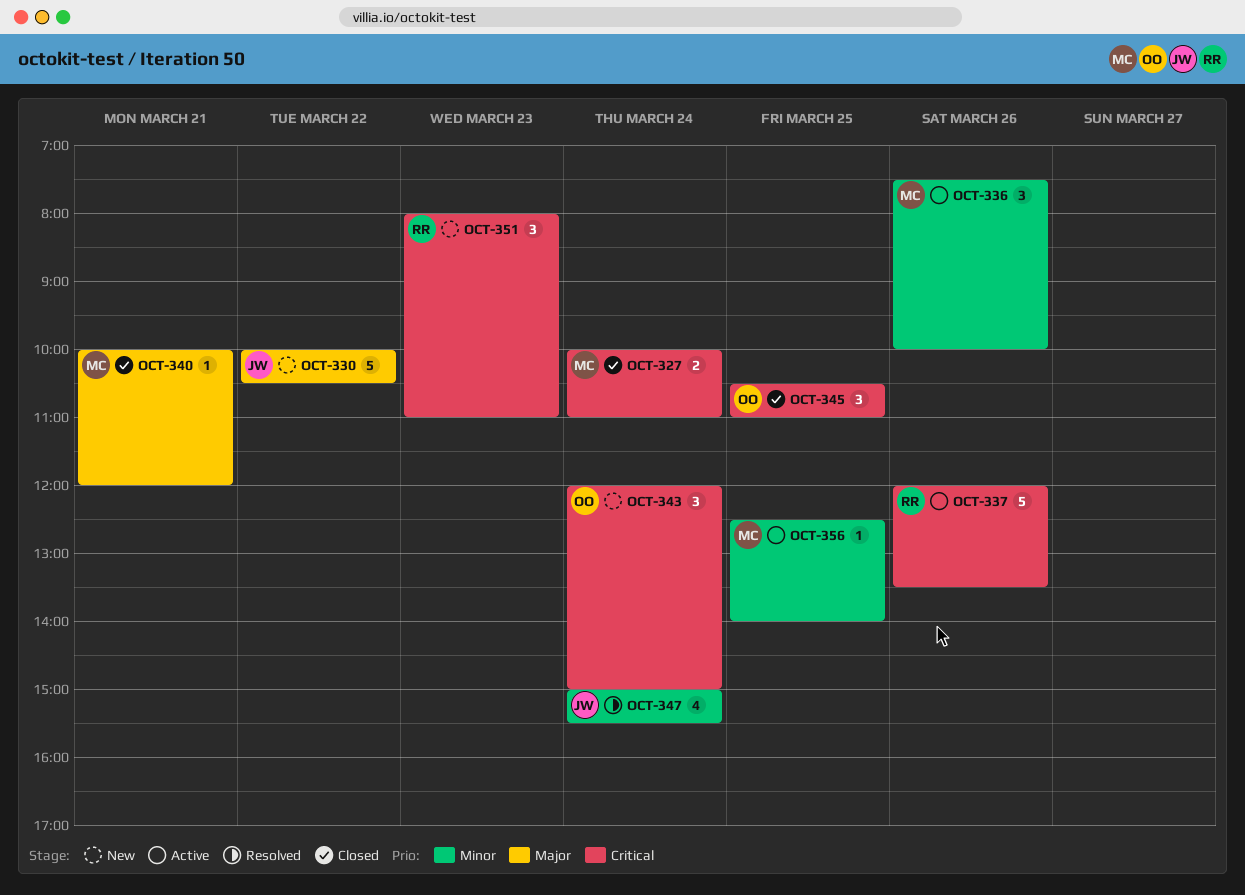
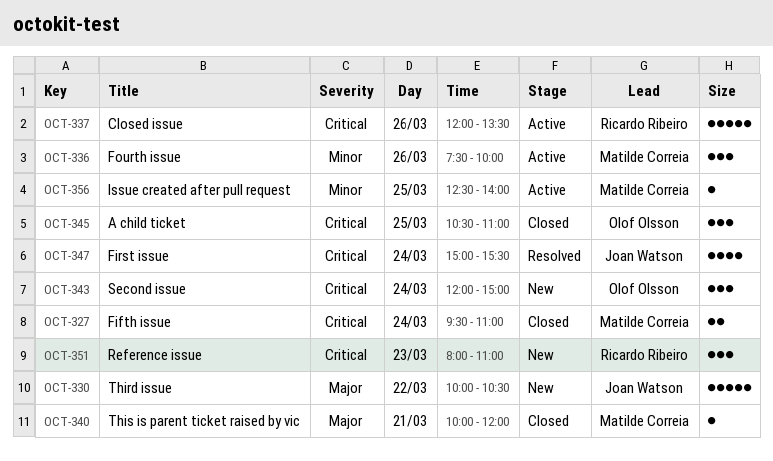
OCT-327, begins: 10:00 -> 09:30
OCT-347, priority: Minor -> Critical

